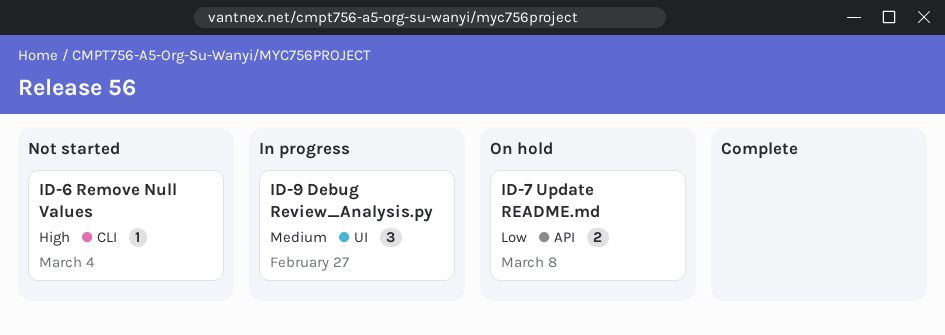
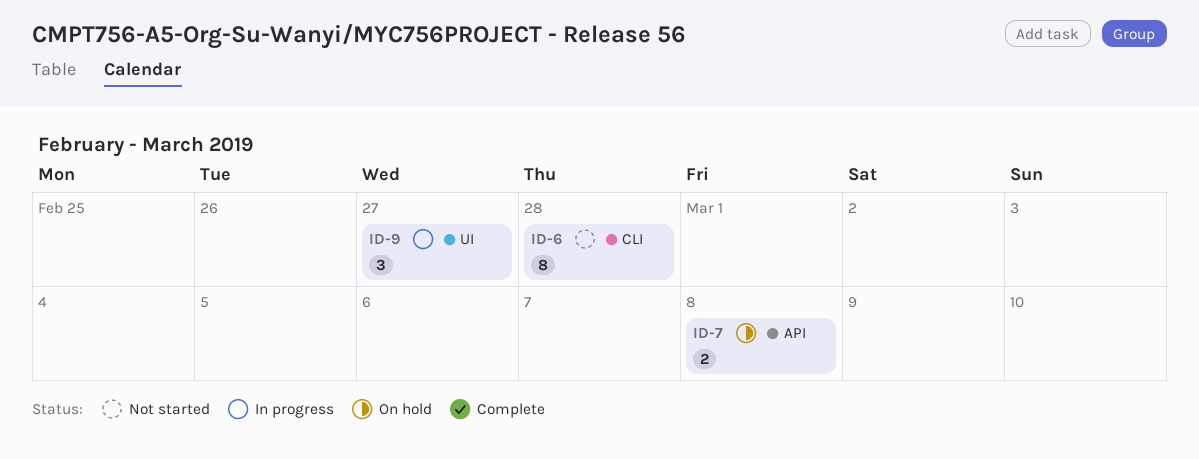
ID-6, estimate: 1 -> 8
ID-6, due: Mar 4 -> Feb 28

